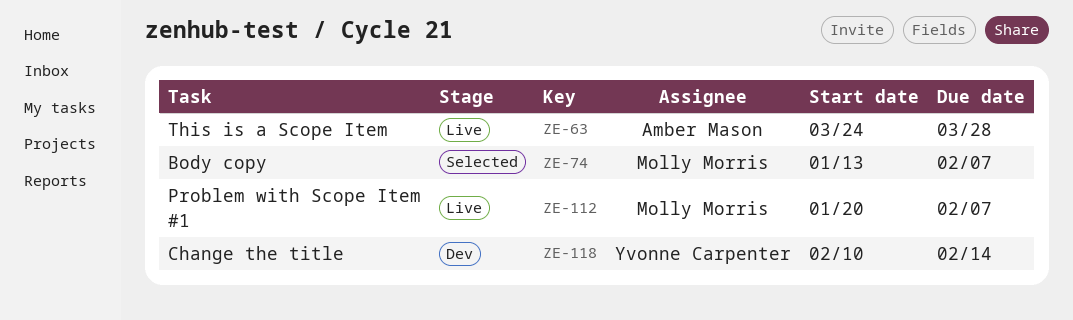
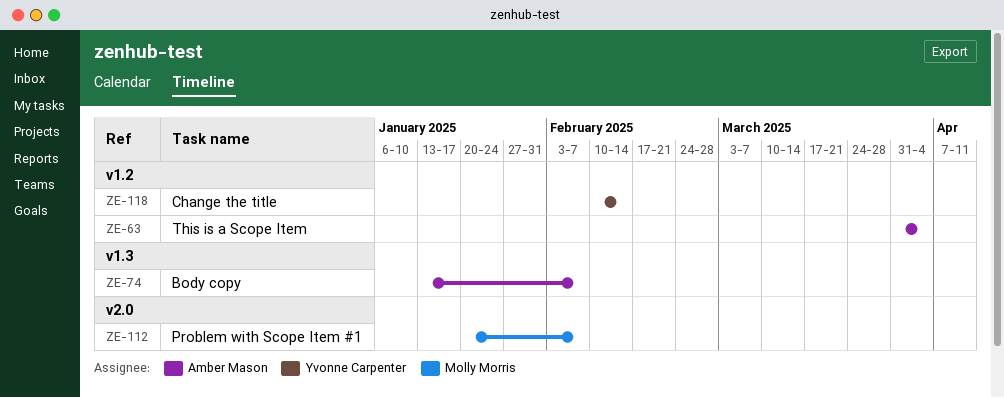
ZE-63, start: Mar 24 -> Mar 31
ZE-63, due: Mar 28 -> Apr 4
ZE-74, owner: Molly Morris -> Amber Mason

